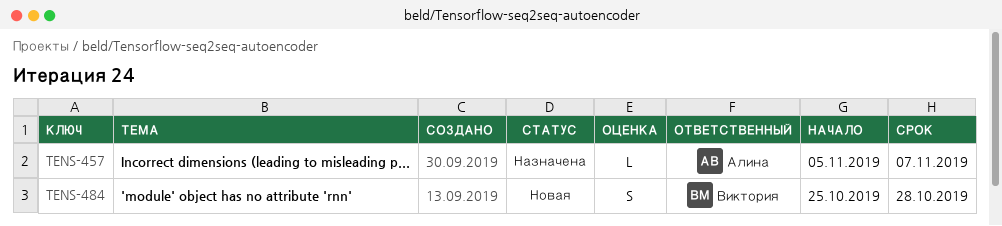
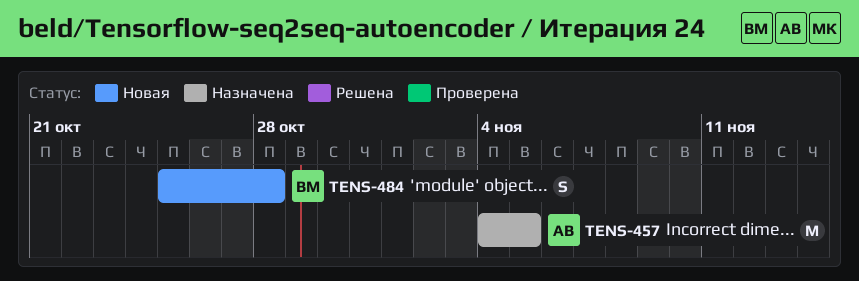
TENS-457, estimate: L -> M
TENS-457, start: Nov 5 -> Nov 4
TENS-457, due: Nov 7 -> Nov 5

